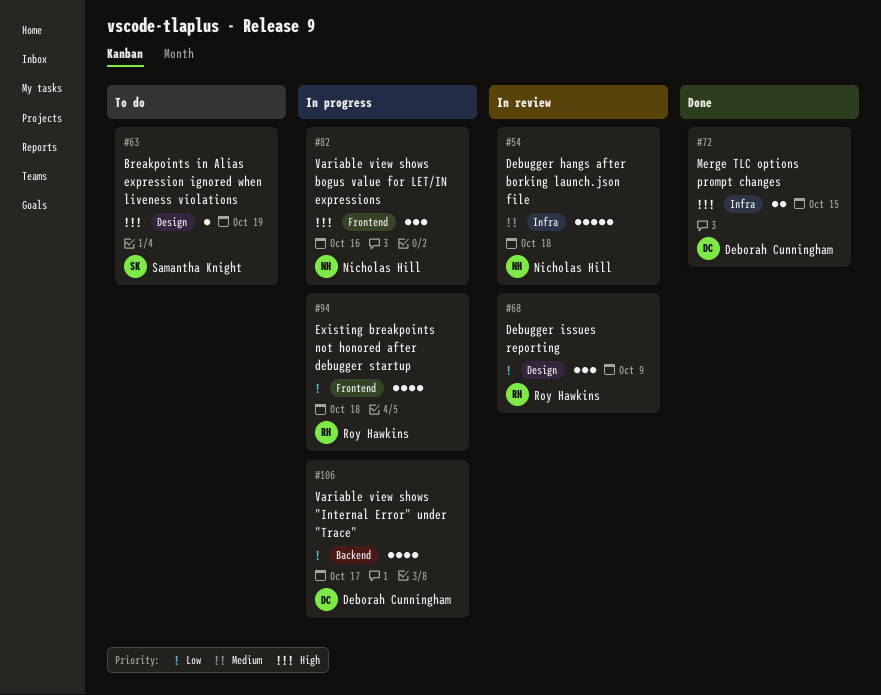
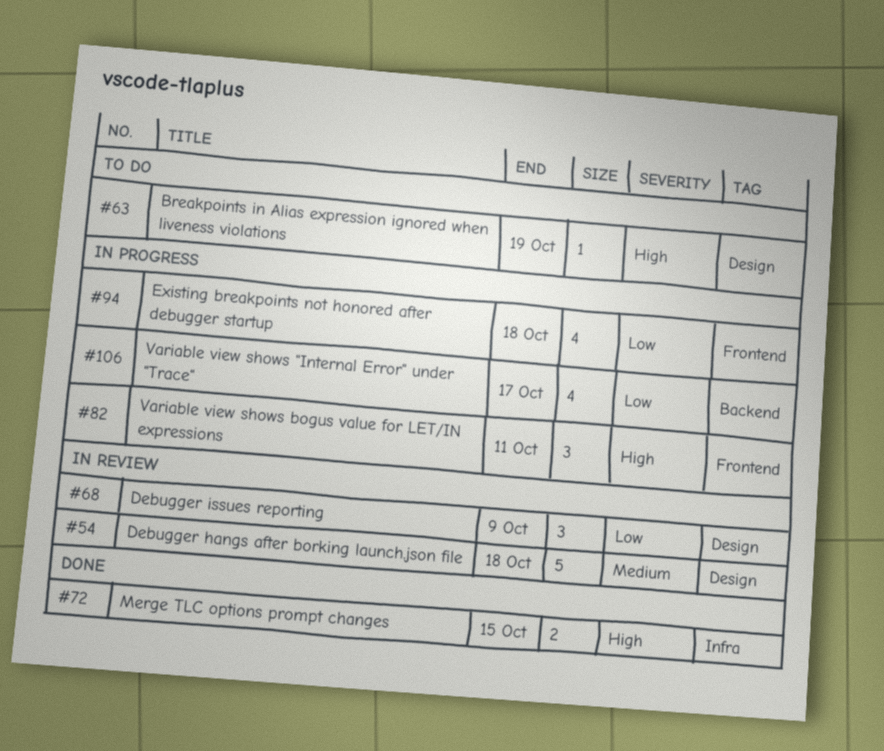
#54, label: Infra -> Design
#82, due: Oct 16 -> Oct 11

